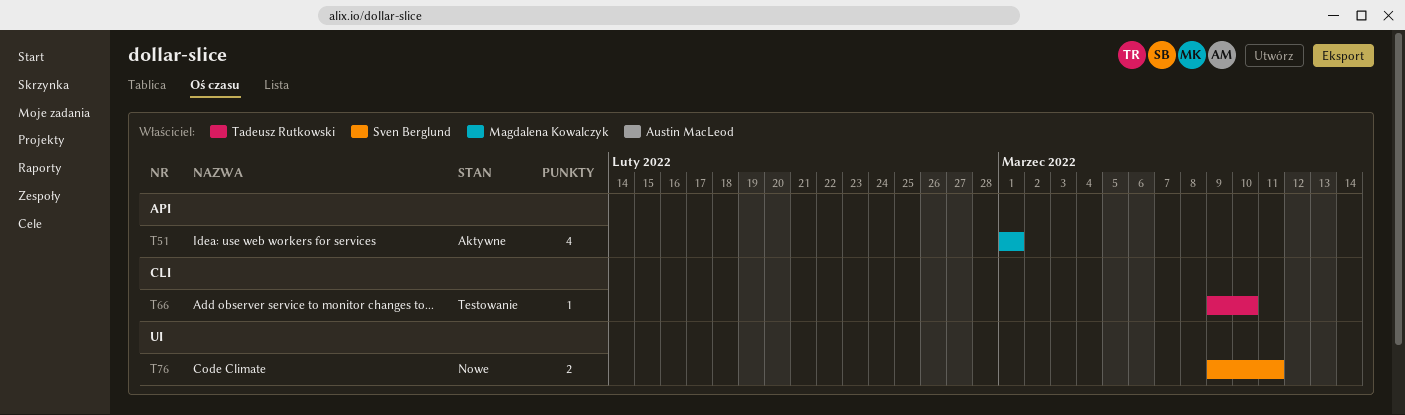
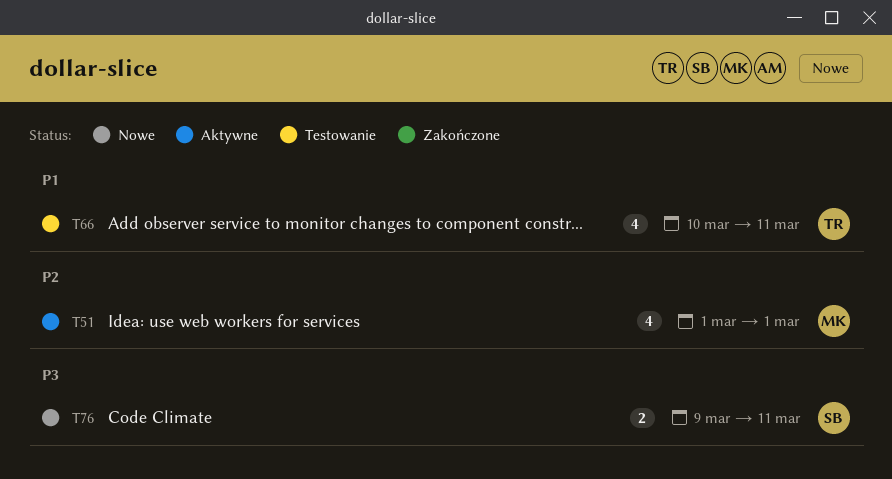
T66, estimate: 1 -> 4
T66, start: Mar 9 -> Mar 10
T66, due: Mar 10 -> Mar 11

